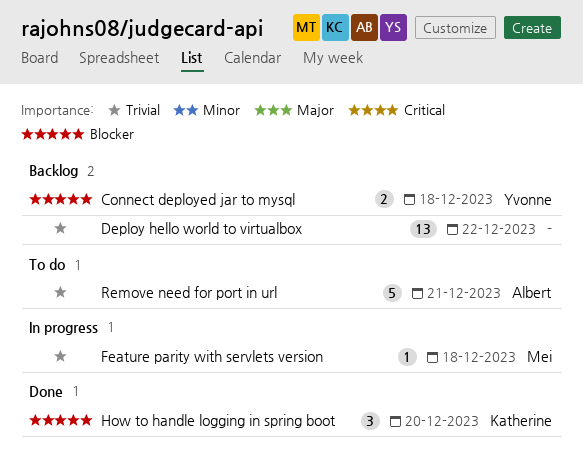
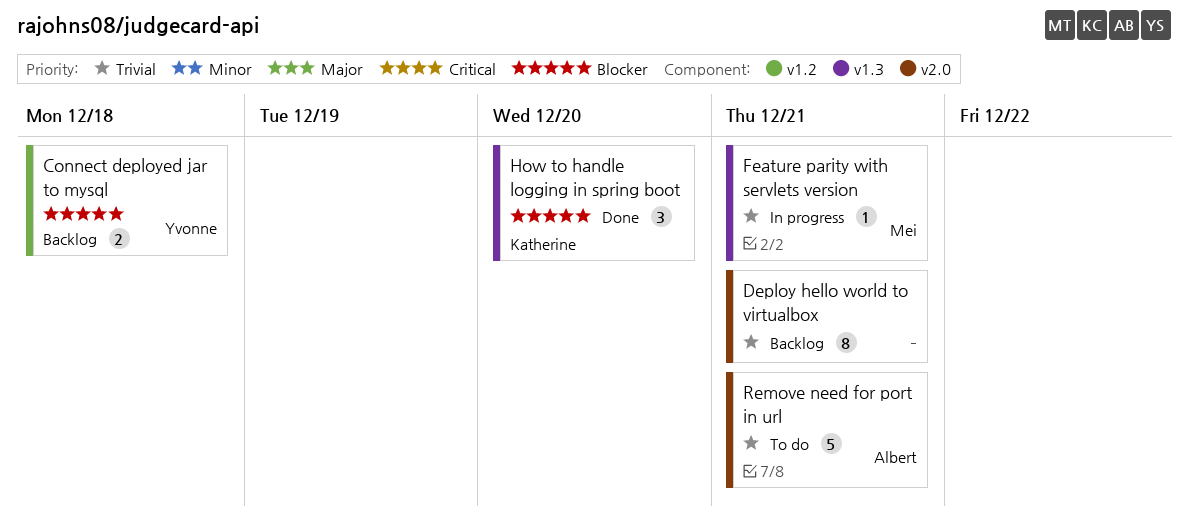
Deploy hello world to virtualbox, estimate: 13 -> 8
Deploy hello world to virtualbox, due: Dec 22 -> Dec 21
Feature parity with servlets version, due: Dec 18 -> Dec 21

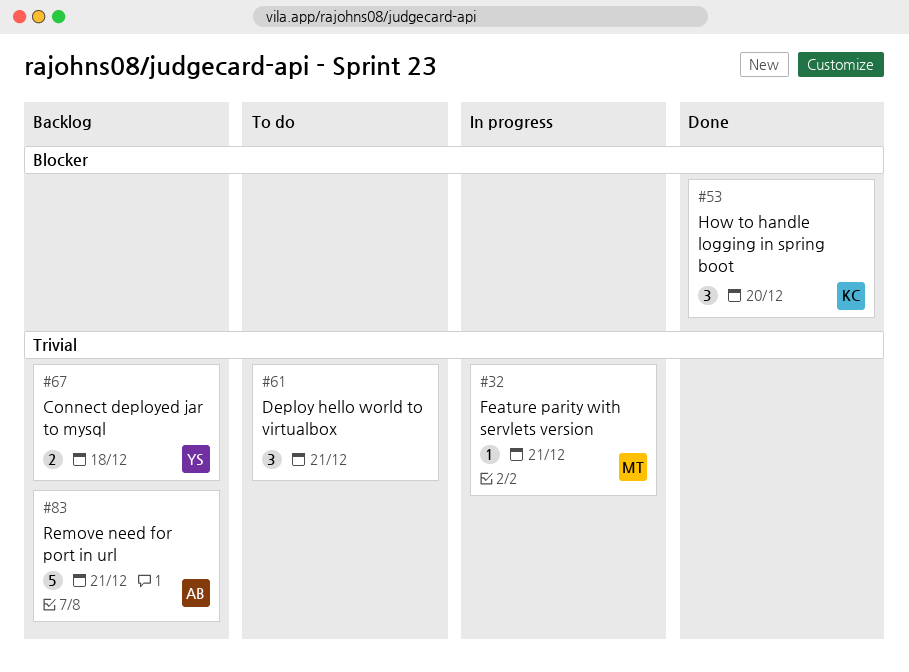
Connect deployed jar to mysql, priority: Blocker -> Trivial
Deploy hello world to virtualbox, status: Backlog -> To do
Deploy hello world to virtualbox, estimate: 8 -> 3
Remove need for port in url, status: To do -> Backlog

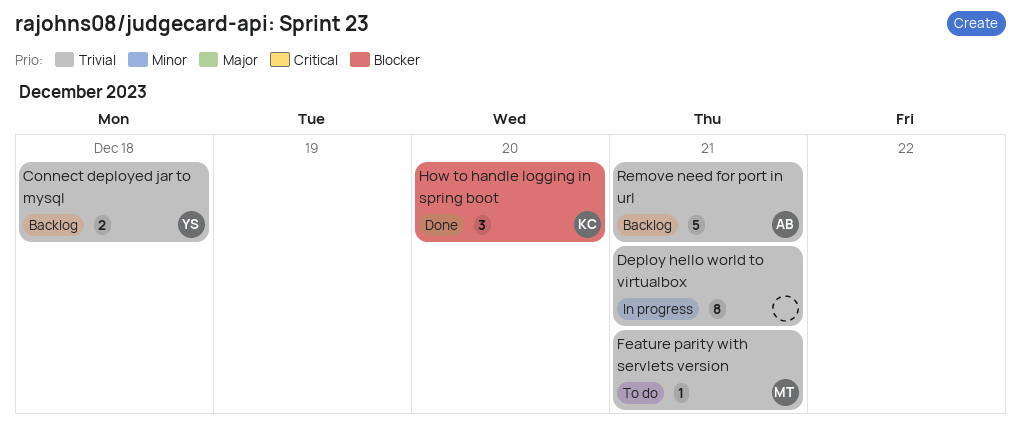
Deploy hello world to virtualbox, status: To do -> In progress
Deploy hello world to virtualbox, estimate: 3 -> 8
Feature parity with servlets version, status: In progress -> To do

